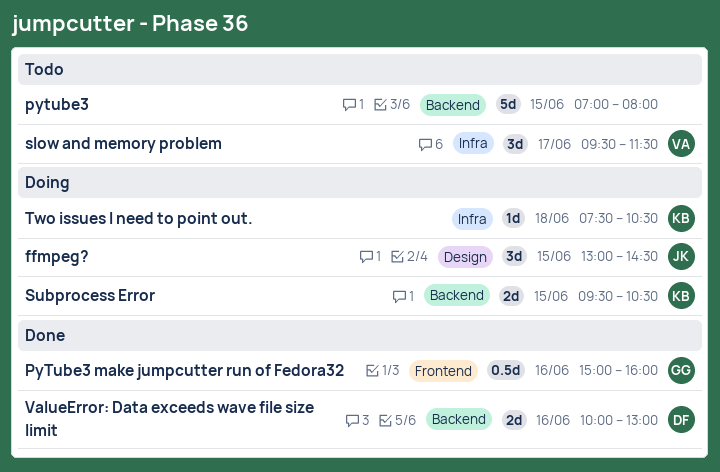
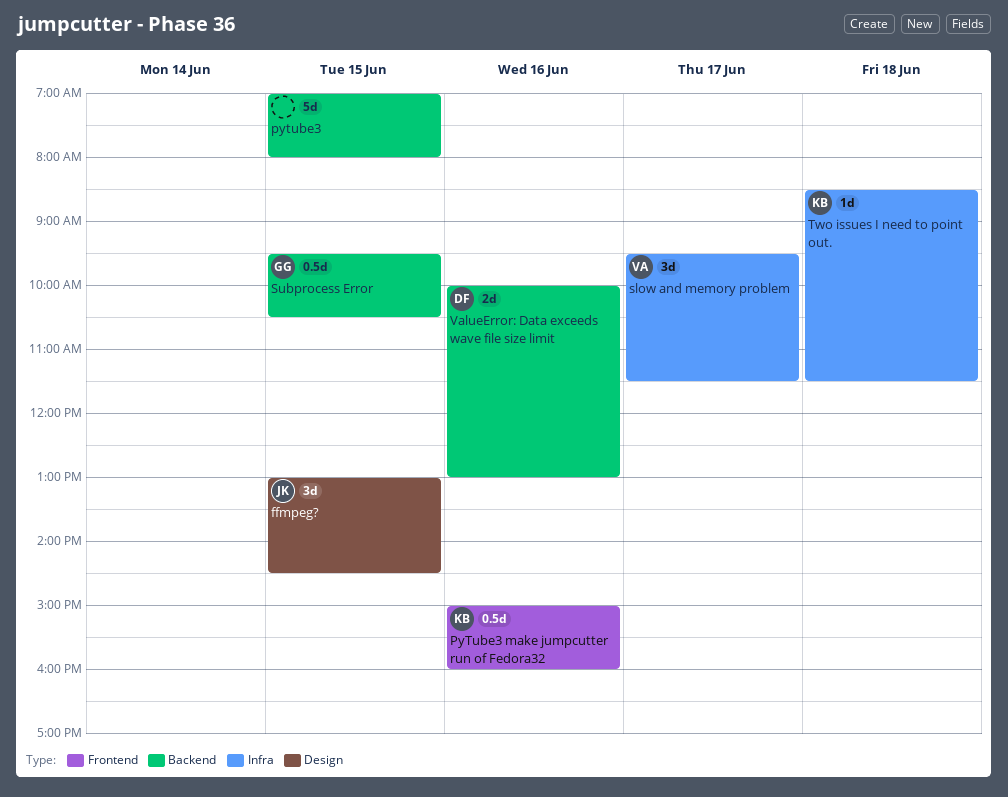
PyTube3 make jumpcutter run of Fedora32, owner: GG -> KB
Subprocess Error, owner: KB -> GG
Subprocess Error, estimate: 2d -> 0.5d
Two issues I need to point out., begins: 07:30 -> 08:30
Two issues I need to point out., ends: 10:30 -> 11:30

